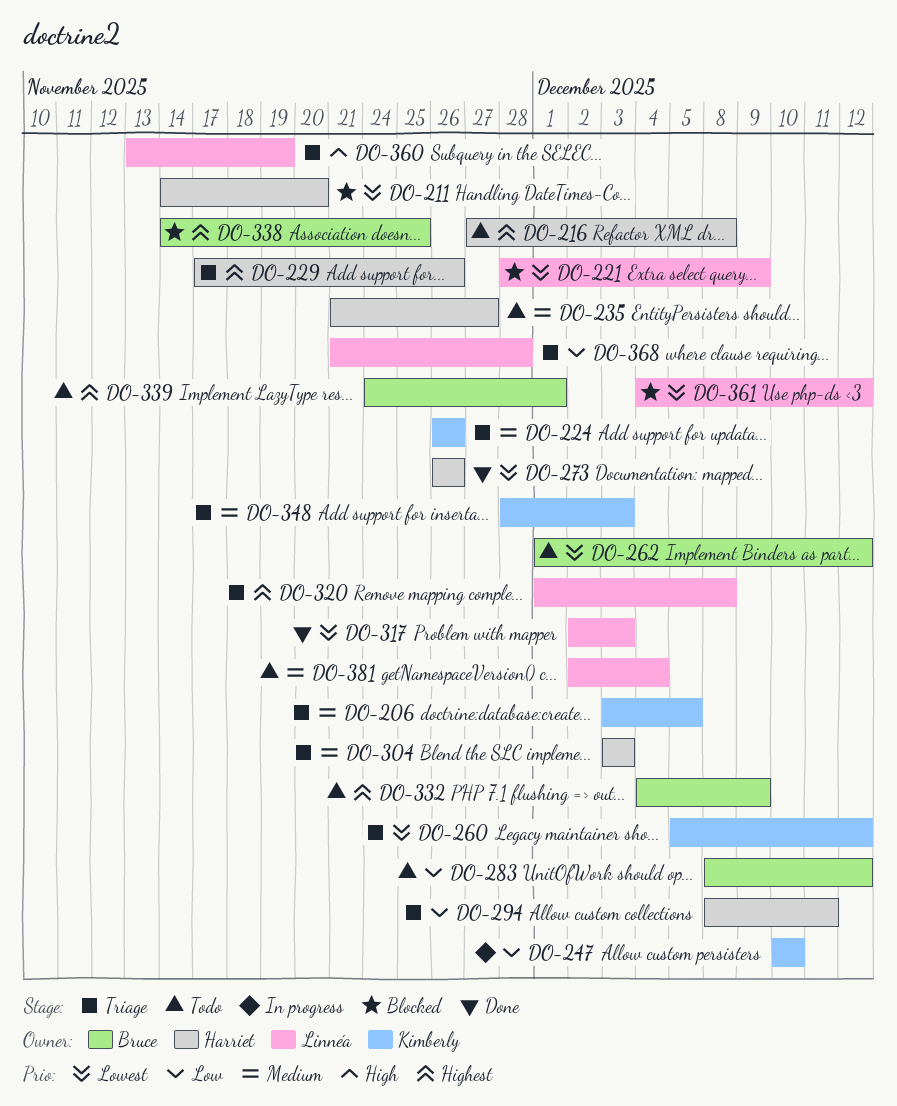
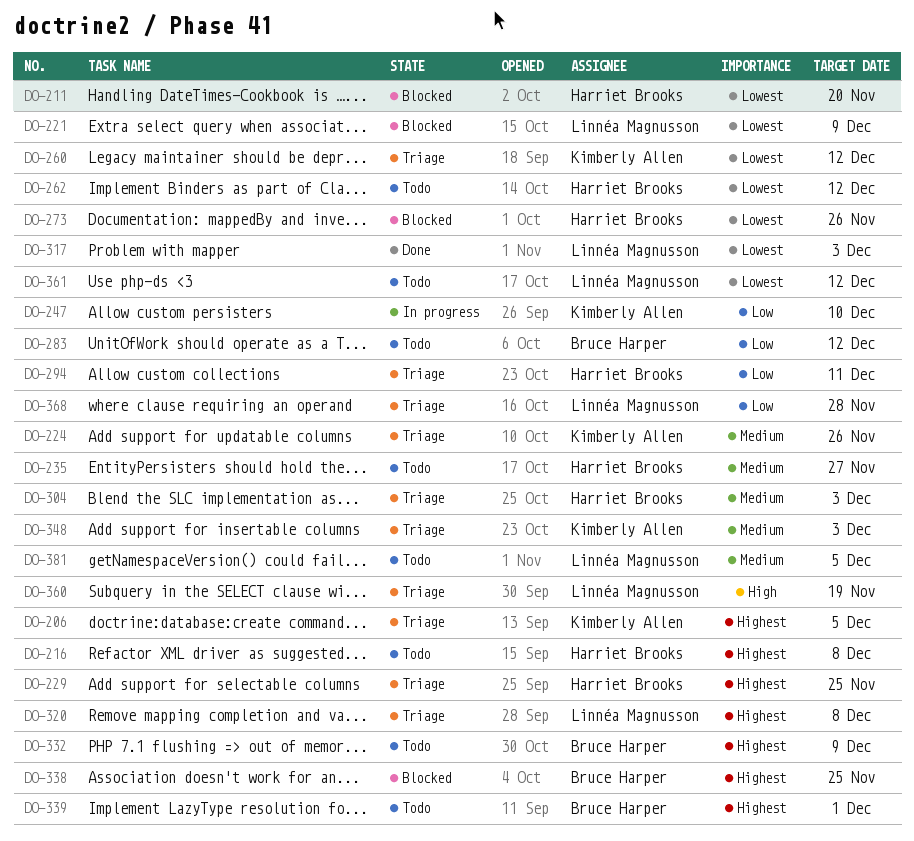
DO-206, priority: Medium -> Highest
DO-229, due: Nov 26 -> Nov 25
DO-262, owner: Bruce Harper -> Harriet Brooks
DO-273, status: Done -> Blocked
DO-361, status: Blocked -> Todo
DO-381, due: Dec 4 -> Dec 5

